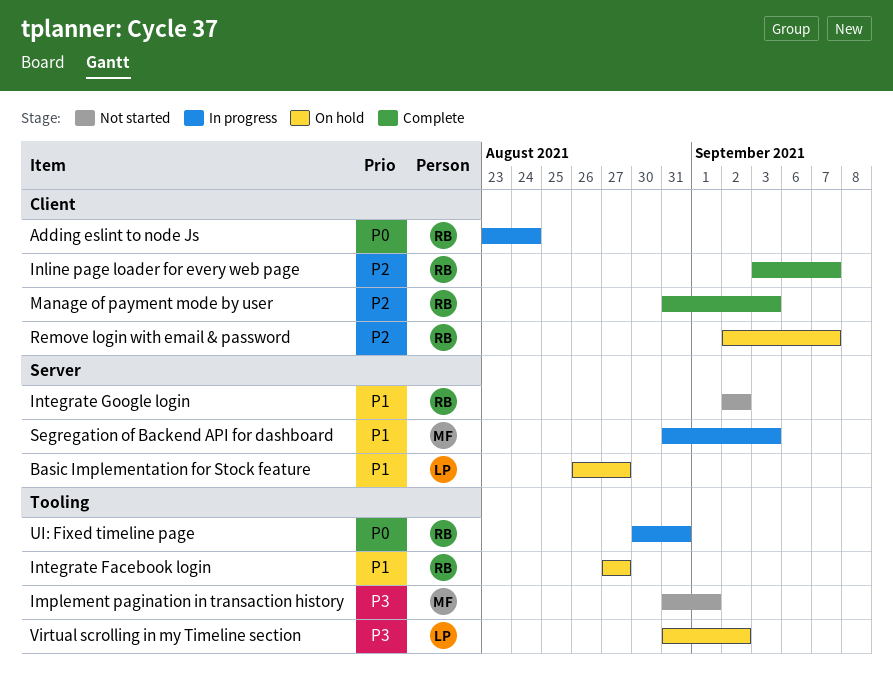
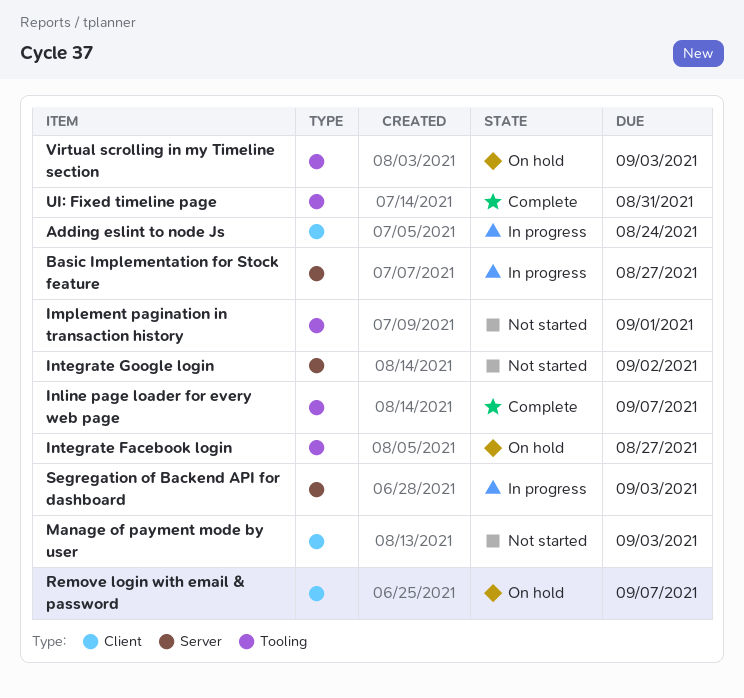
Basic Implementation for Stock feature, status: On hold -> In progress
Inline page loader for every web page, label: Client -> Tooling
Manage of payment mode by user, status: Complete -> Not started
UI: Fixed timeline page, status: In progress -> Complete
Virtual scrolling in my Timeline section, due: Sep 2 -> Sep 3

